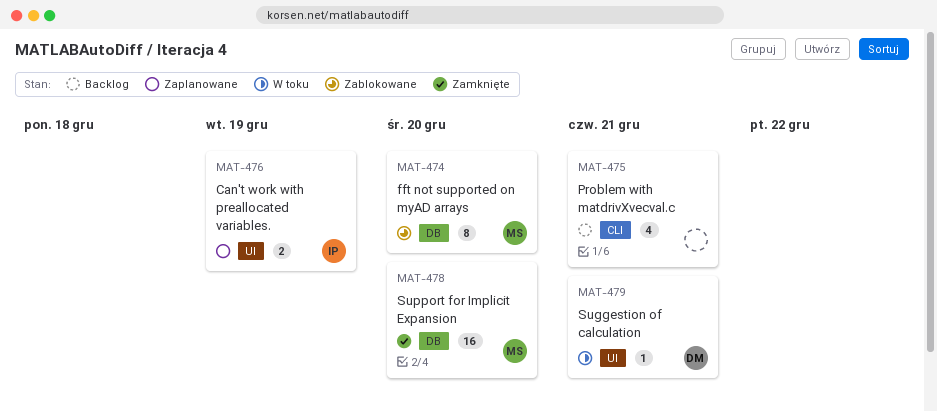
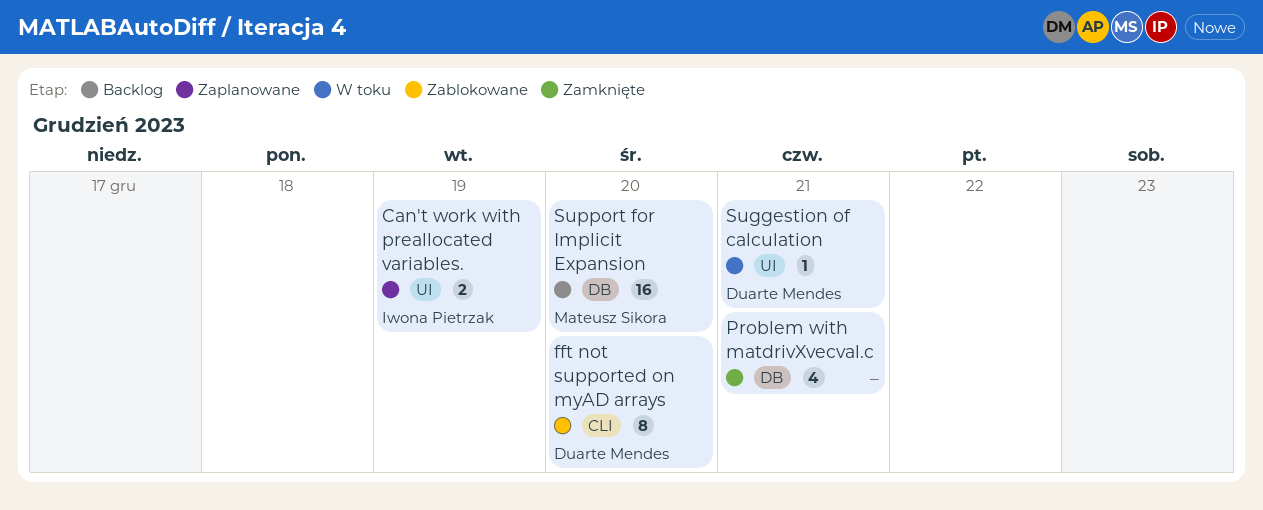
fft not supported on myAD arrays, owner: Mateusz Sikora -> Duarte Mendes
fft not supported on myAD arrays, label: DB -> CLI
Problem with matdrivXvecval.c, status: Backlog -> Zamknięte
Problem with matdrivXvecval.c, label: CLI -> DB
Support for Implicit Expansion, status: Zamknięte -> Backlog

